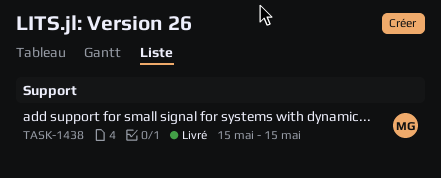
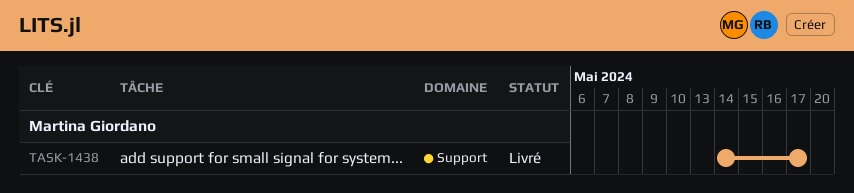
TASK-1438, start: May 15 -> May 14
TASK-1438, due: May 15 -> May 17

